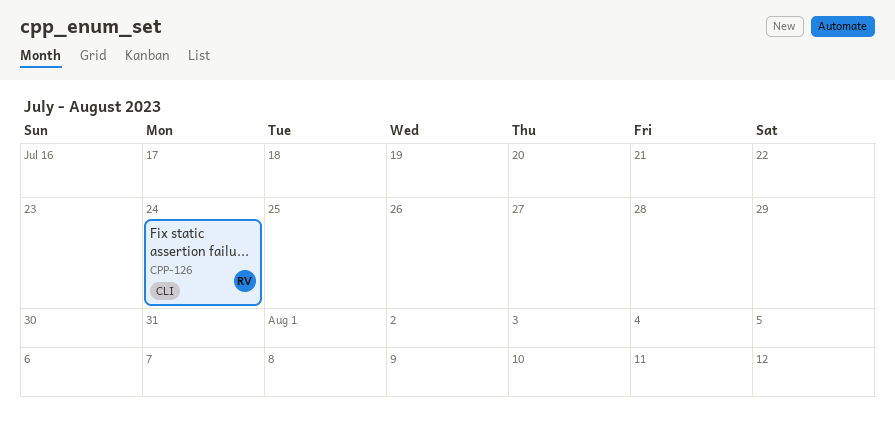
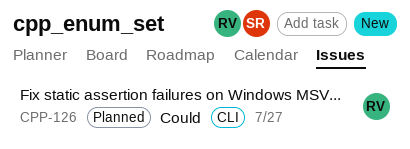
CPP-126, due: Jul 24 -> Jul 27

